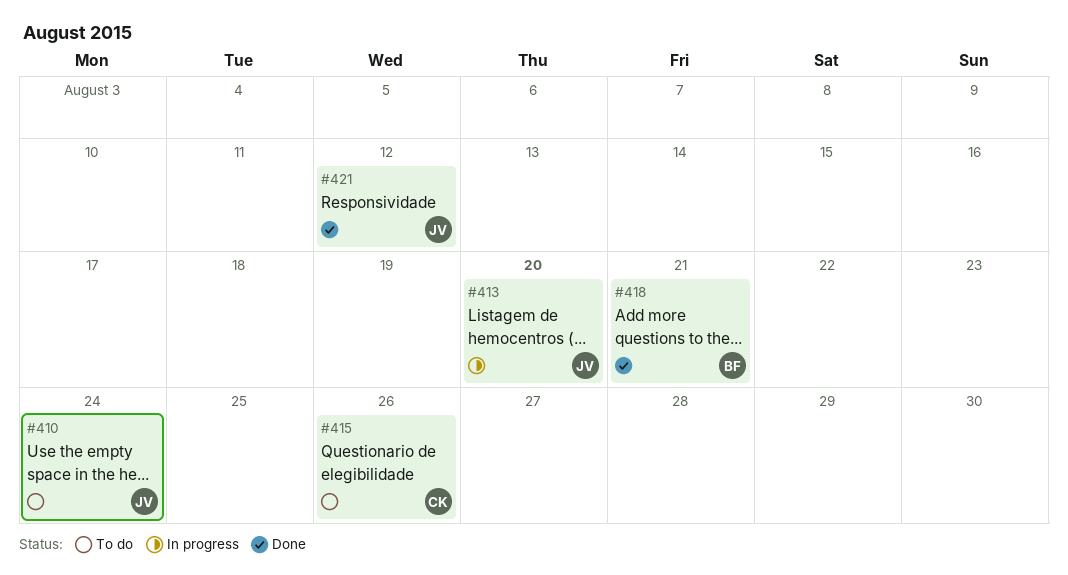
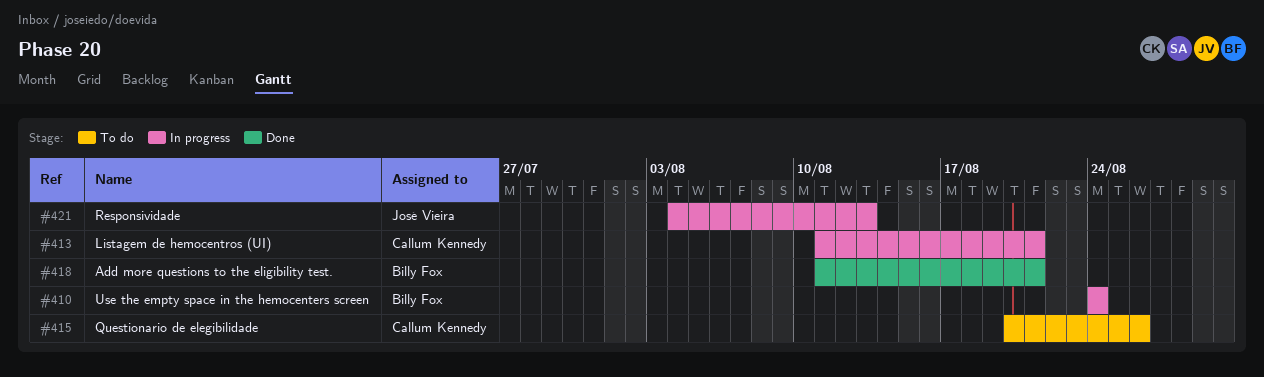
#410, status: To do -> In progress
#410, owner: José Vieira -> Billy Fox
#413, owner: José Vieira -> Callum Kennedy
#413, due: Aug 20 -> Aug 21
#421, status: Done -> In progress
#421, due: Aug 12 -> Aug 13

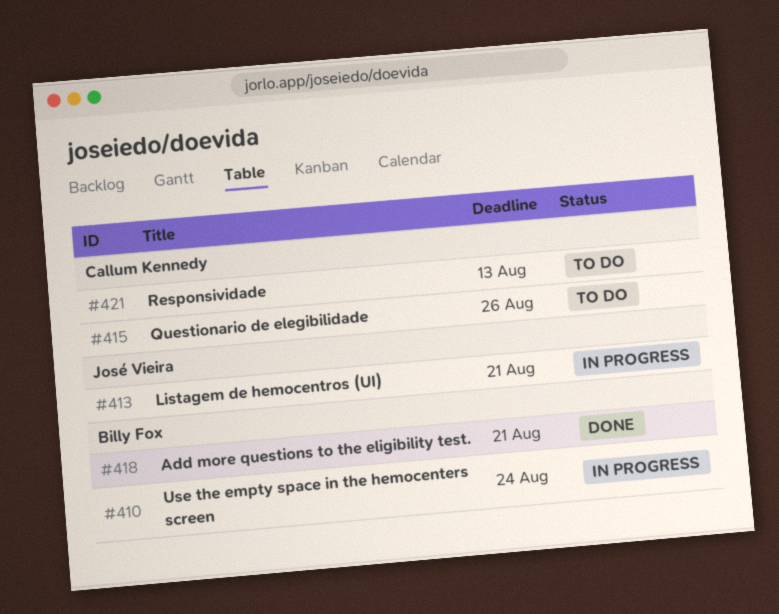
#413, owner: Callum Kennedy -> José Vieira
#421, status: In progress -> To do
#421, owner: José Vieira -> Callum Kennedy

